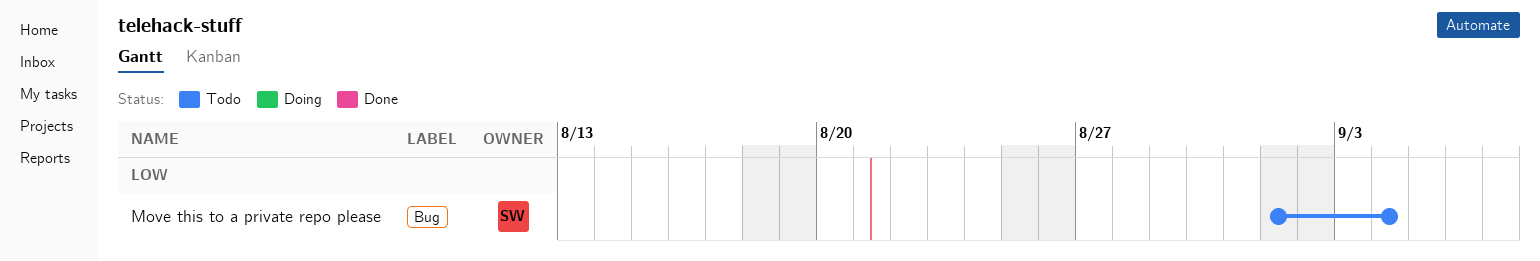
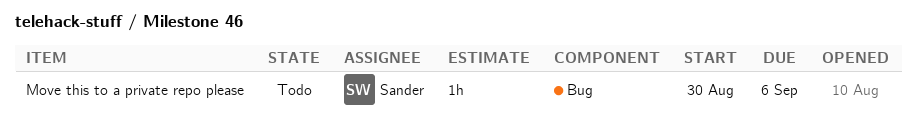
Move this to a private repo please, start: Sep 1 -> Aug 30
Move this to a private repo please, due: Sep 4 -> Sep 6

